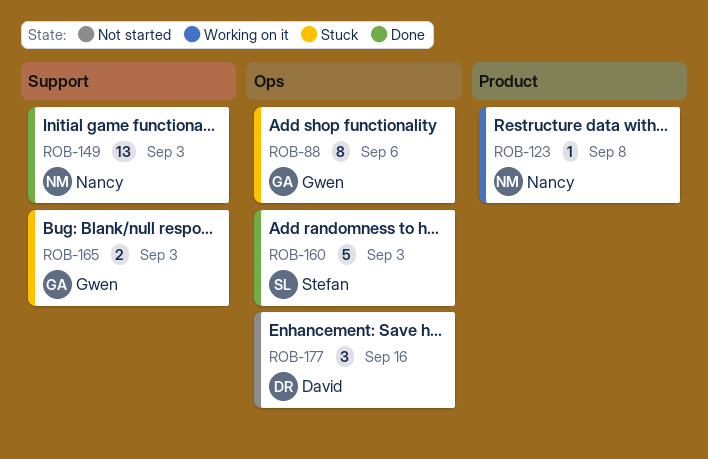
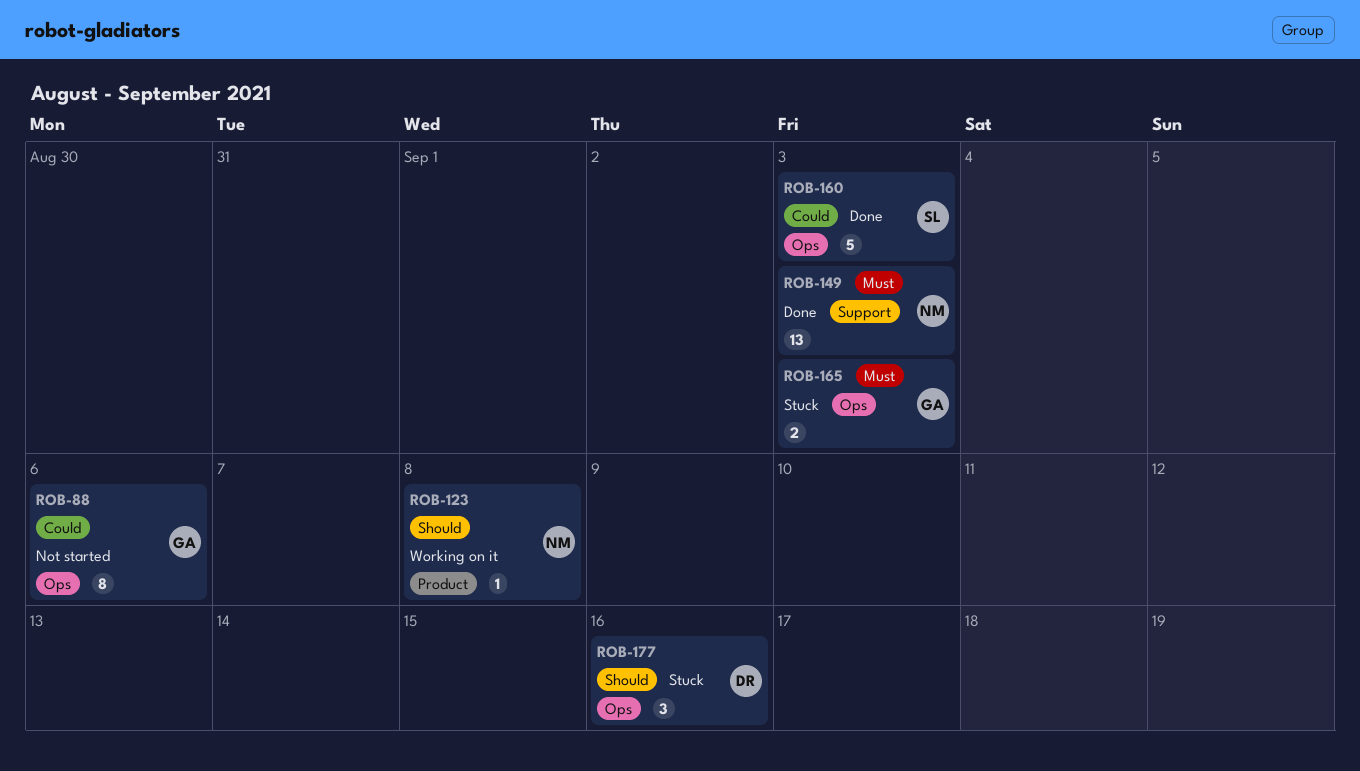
ROB-88, status: Stuck -> Not started
ROB-165, label: Support -> Ops
ROB-177, status: Not started -> Stuck

